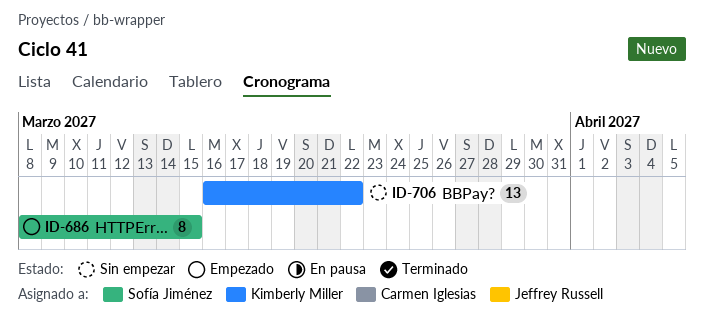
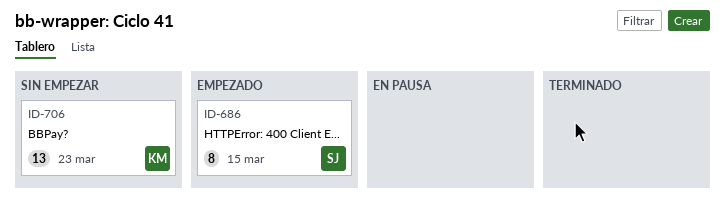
ID-706, due: Mar 22 -> Mar 23

